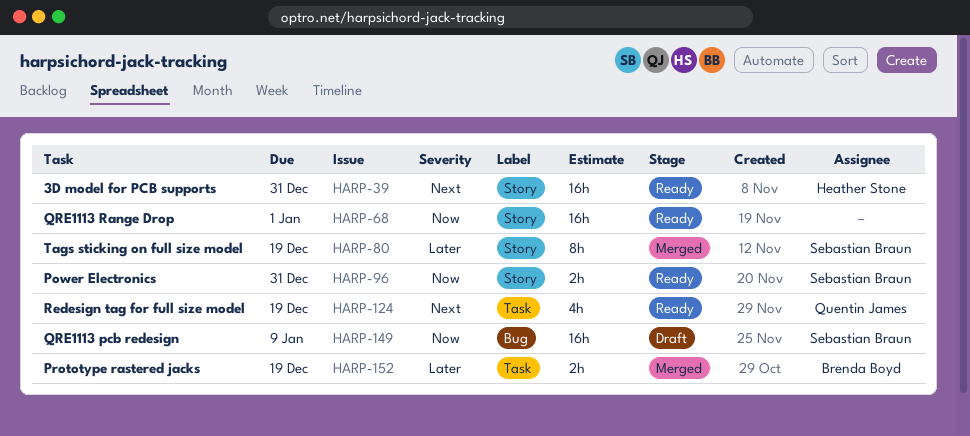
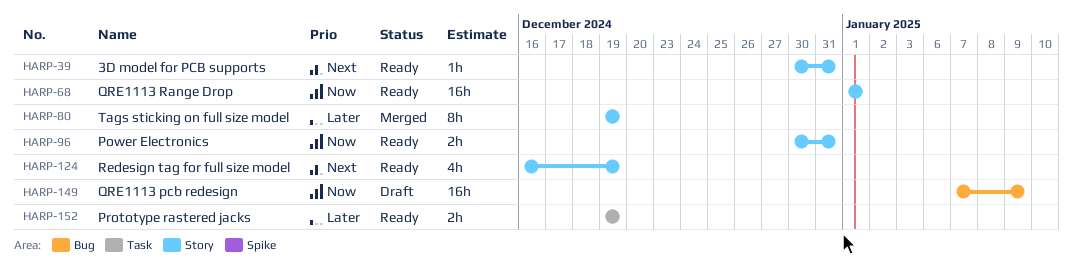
HARP-39, estimate: 16h -> 1h
HARP-124, label: Task -> Story
HARP-152, status: Merged -> Ready

